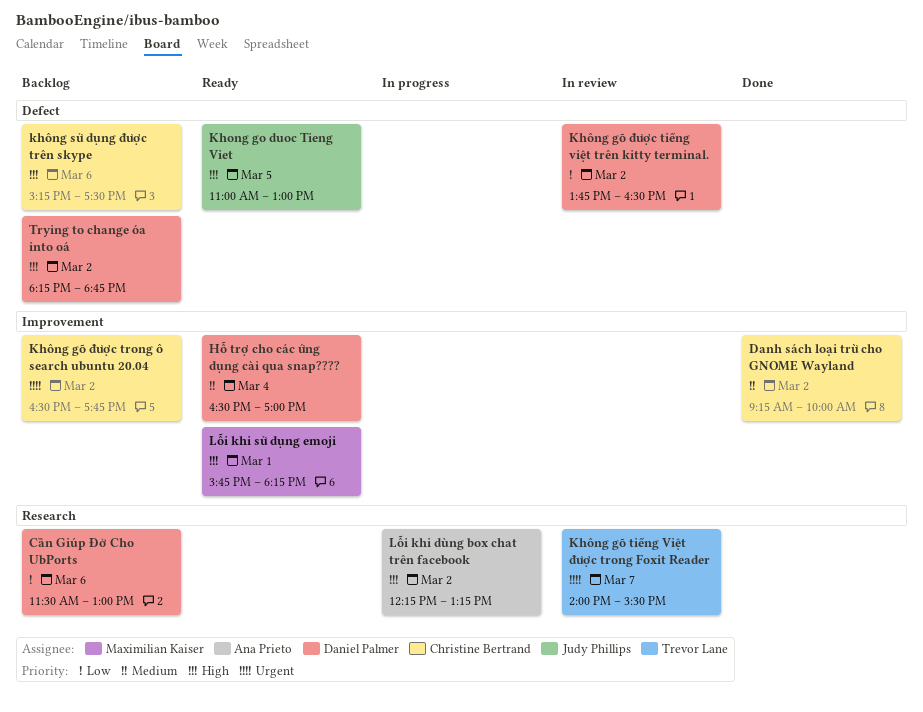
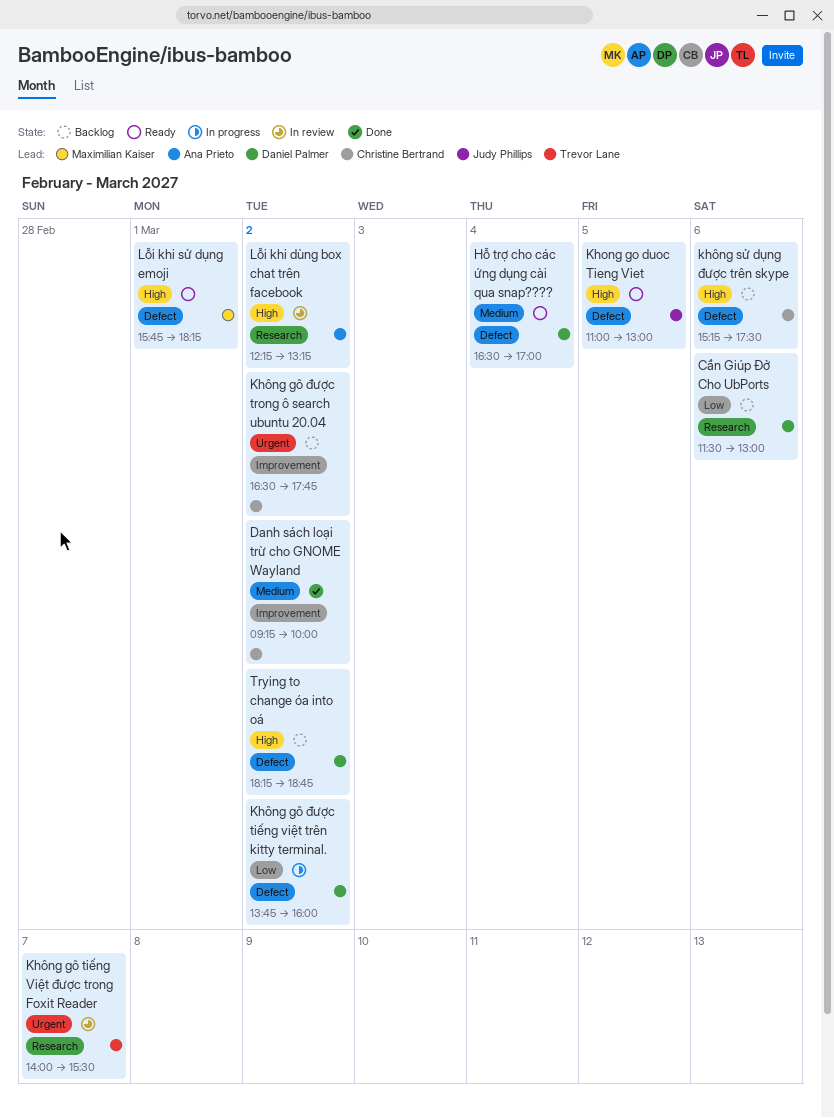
Hỗ trợ cho các ứng dụng cài qua snap????, label: Improvement -> Defect
Không gõ được tiếng việt trên kitty terminal., status: In review -> In progress
Không gõ được tiếng việt trên kitty terminal., ends: 16:30 -> 16:00
Lỗi khi dùng box chat trên facebook, status: In progress -> In review
Lỗi khi sử dụng emoji, label: Improvement -> Defect

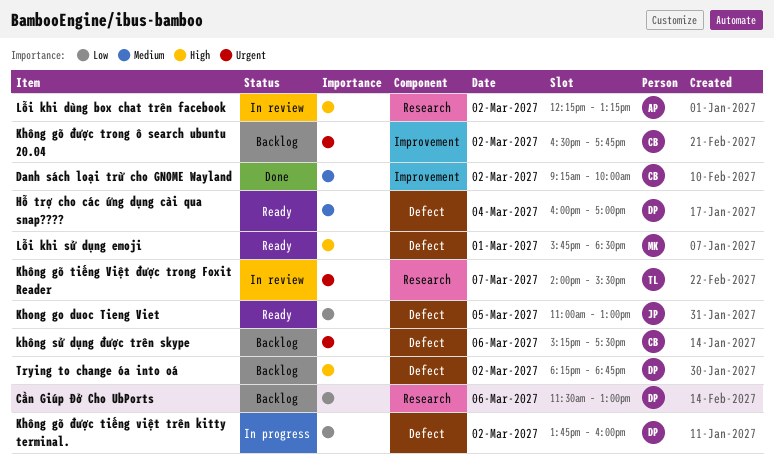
Hỗ trợ cho các ứng dụng cài qua snap????, begins: 16:30 -> 16:00
Khong go duoc Tieng Viet, priority: High -> Low
không sử dụng được trên skype, priority: High -> Urgent
Lỗi khi sử dụng emoji, ends: 18:15 -> 18:30

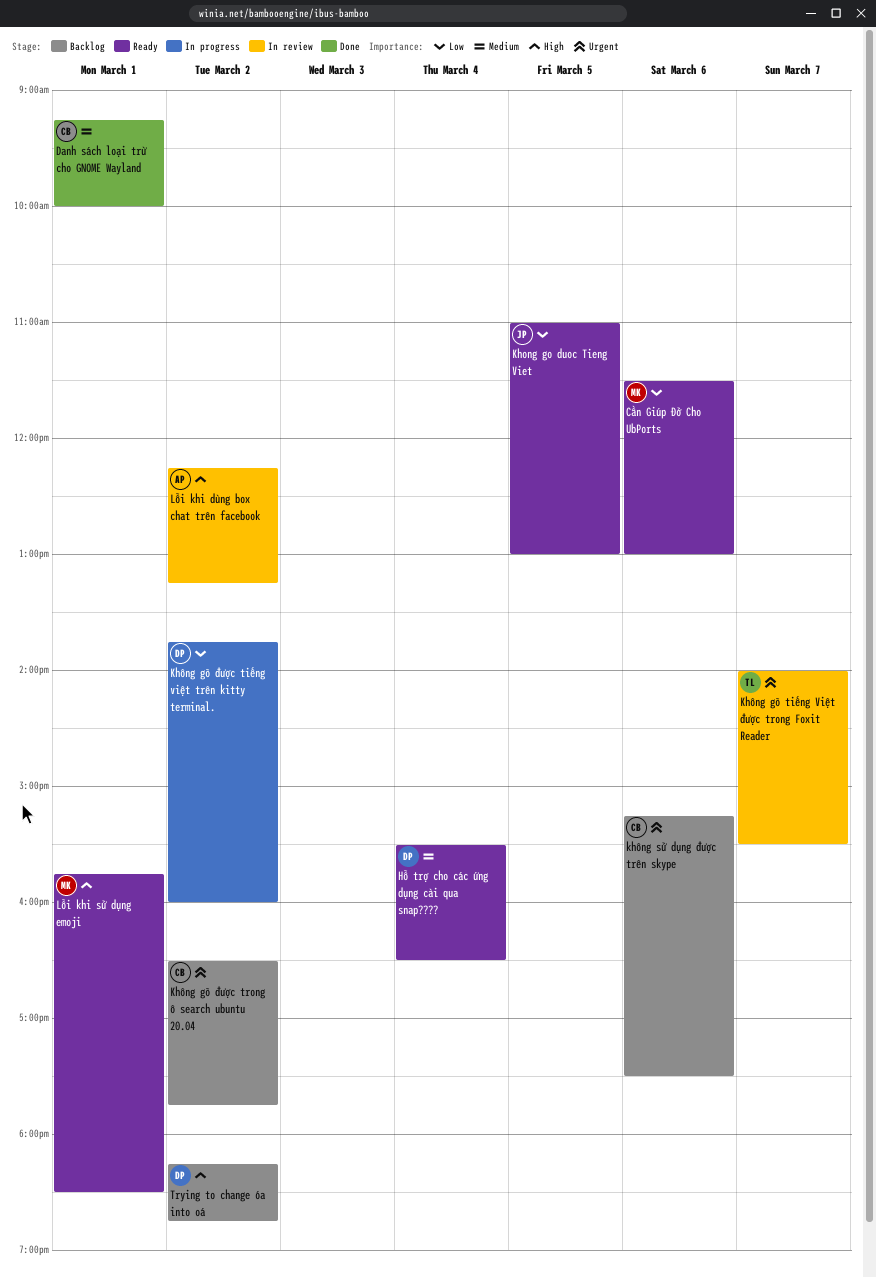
Cần Giúp Đở Cho UbPorts, status: Backlog -> Ready
Cần Giúp Đở Cho UbPorts, owner: DP -> MK
Danh sách loại trừ cho GNOME Wayland, day: Mar 2 -> Mar 1
Hỗ trợ cho các ứng dụng cài qua snap????, begins: 16:00 -> 15:30
Hỗ trợ cho các ứng dụng cài qua snap????, ends: 17:00 -> 16:30

